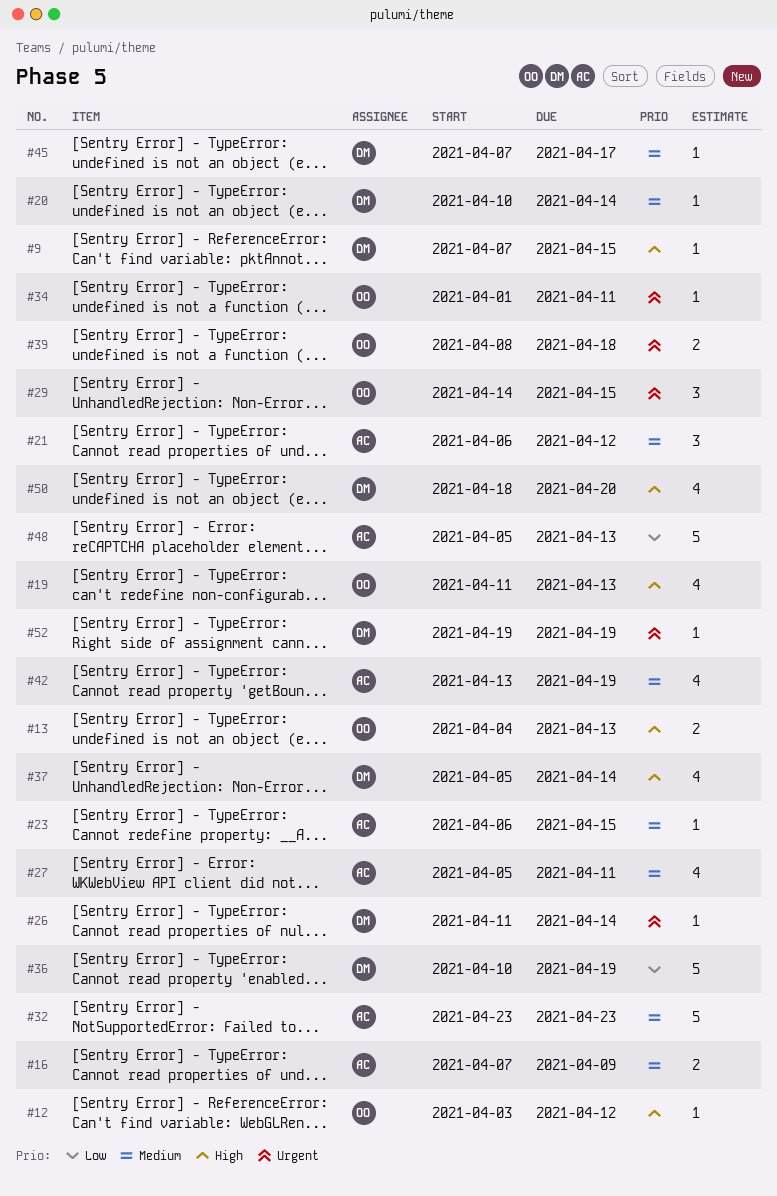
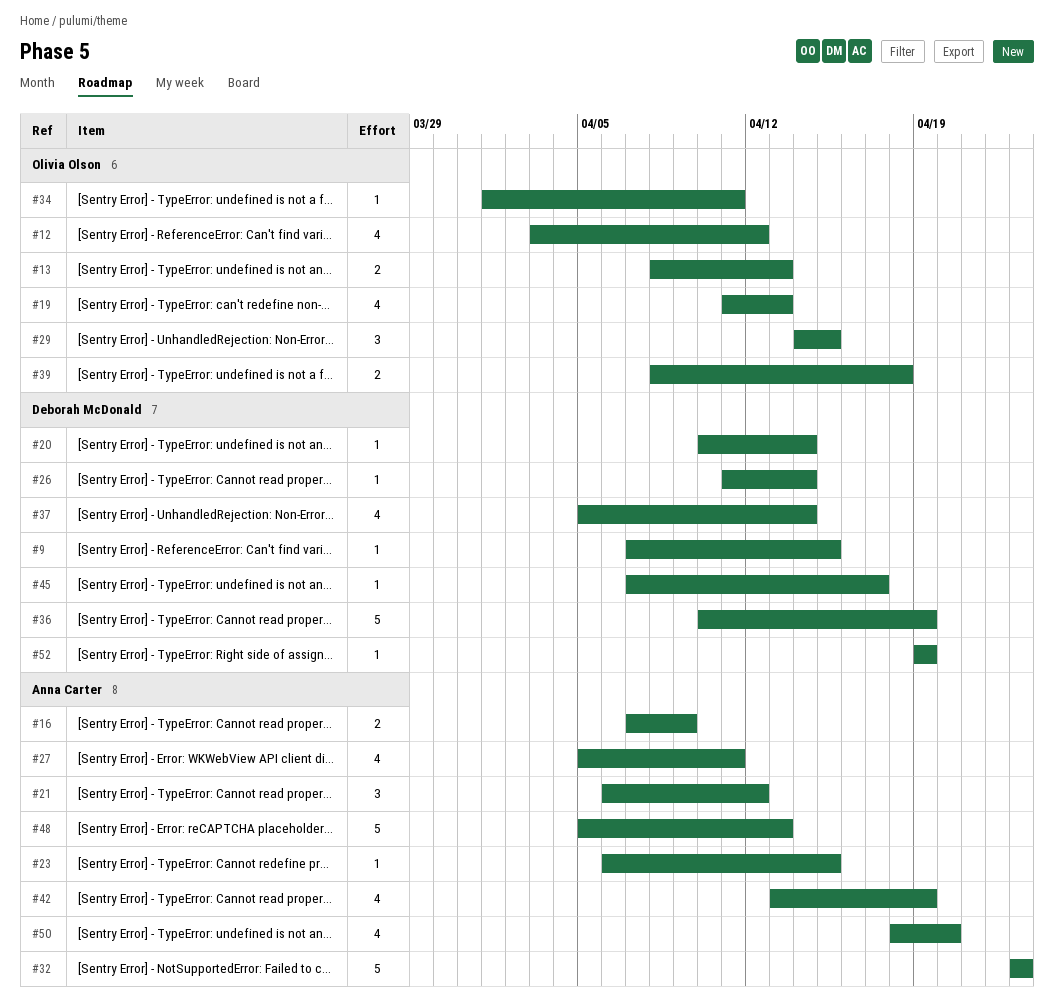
#12, estimate: 1 -> 4
#13, start: Apr 4 -> Apr 8
#50, owner: Deborah McDonald -> Anna Carter

